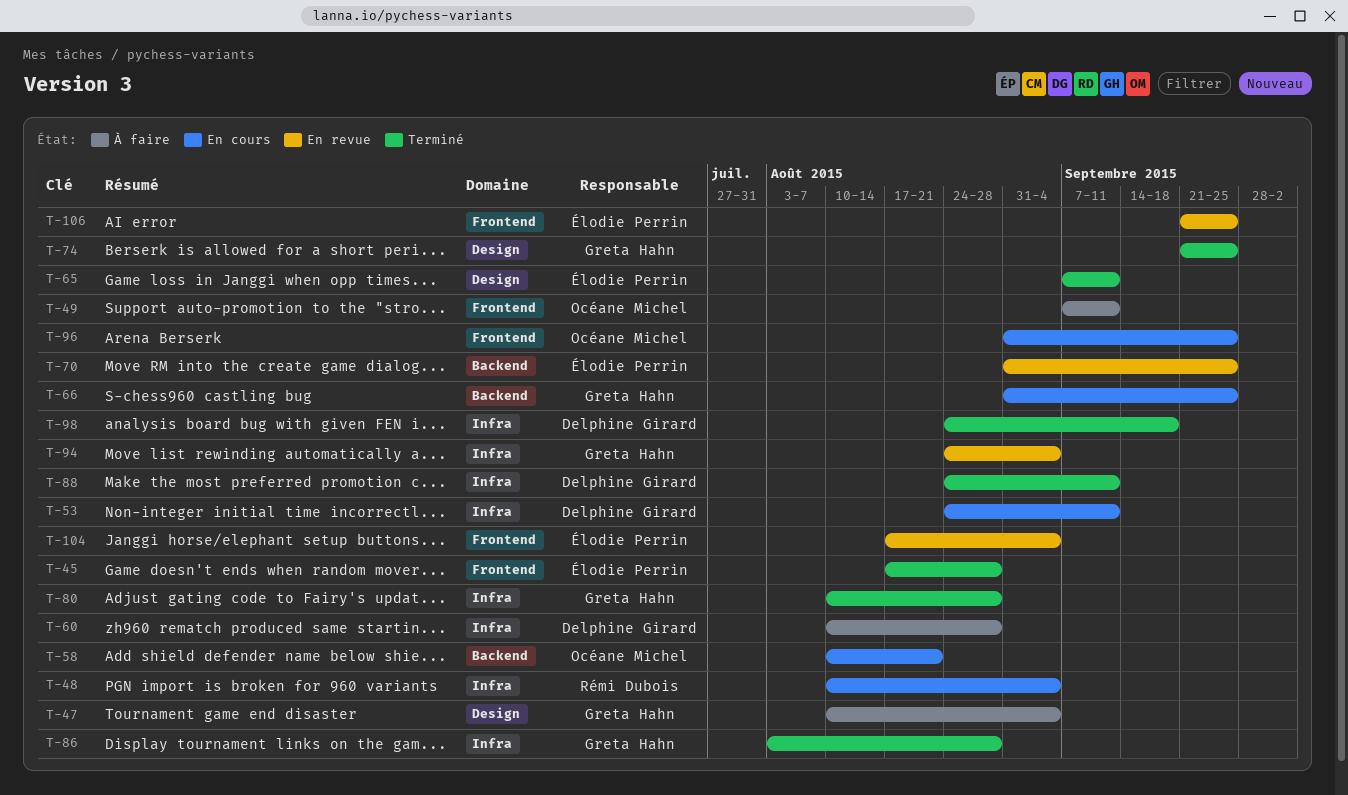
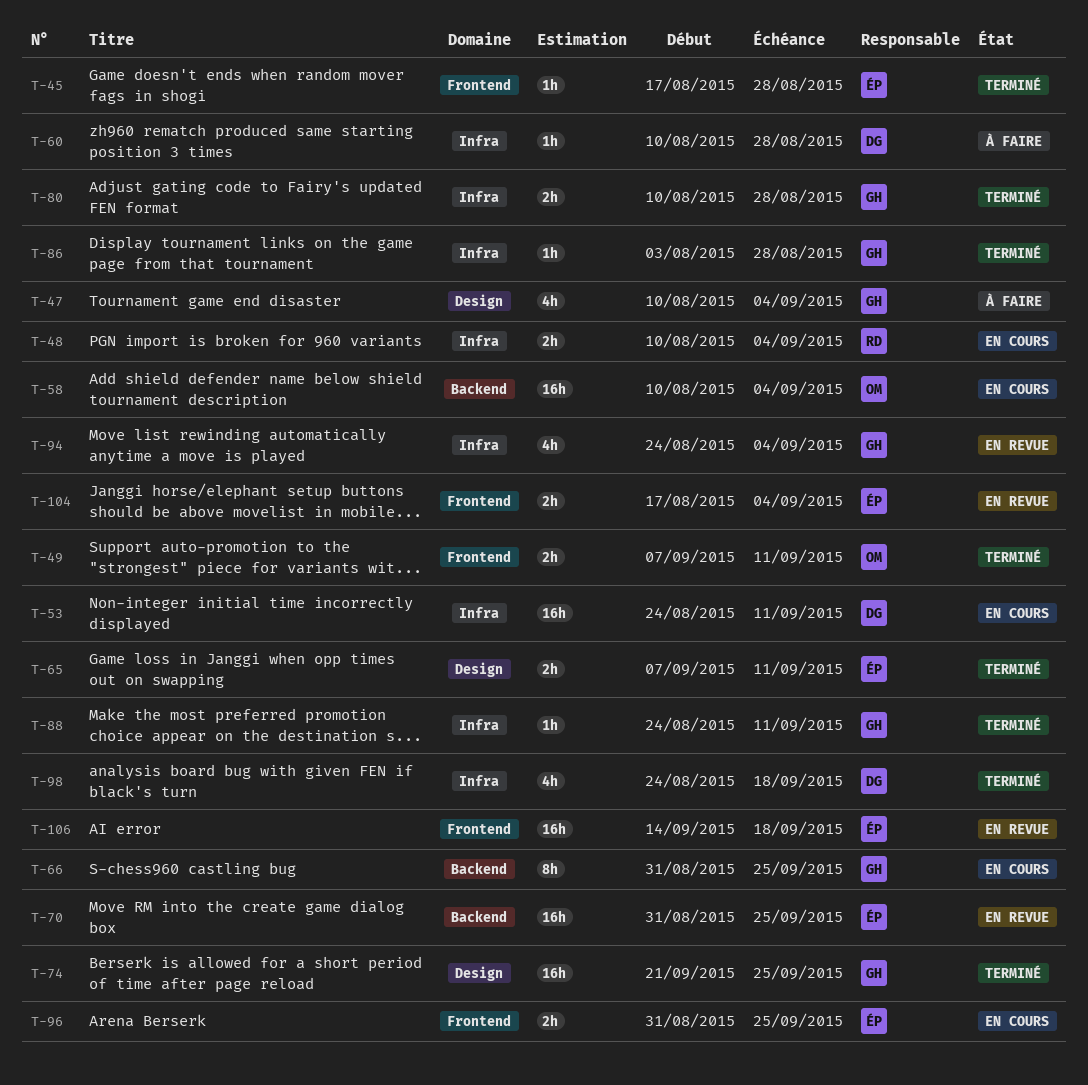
T-49, status: À faire -> Terminé
T-58, due: Aug 21 -> Sep 4
T-88, owner: Delphine Girard -> Greta Hahn
T-96, owner: Océane Michel -> Élodie Perrin
T-106, start: Sep 21 -> Sep 14
T-106, due: Sep 25 -> Sep 18

